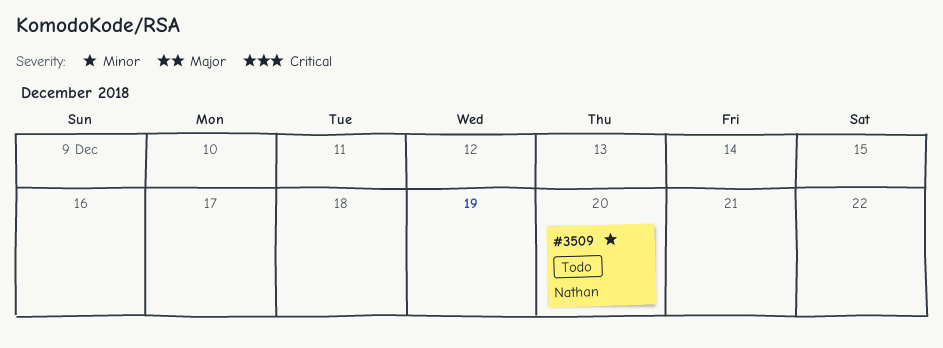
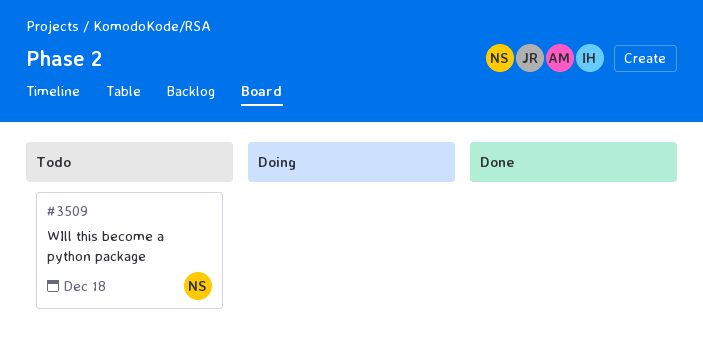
#3509, due: Dec 20 -> Dec 18

